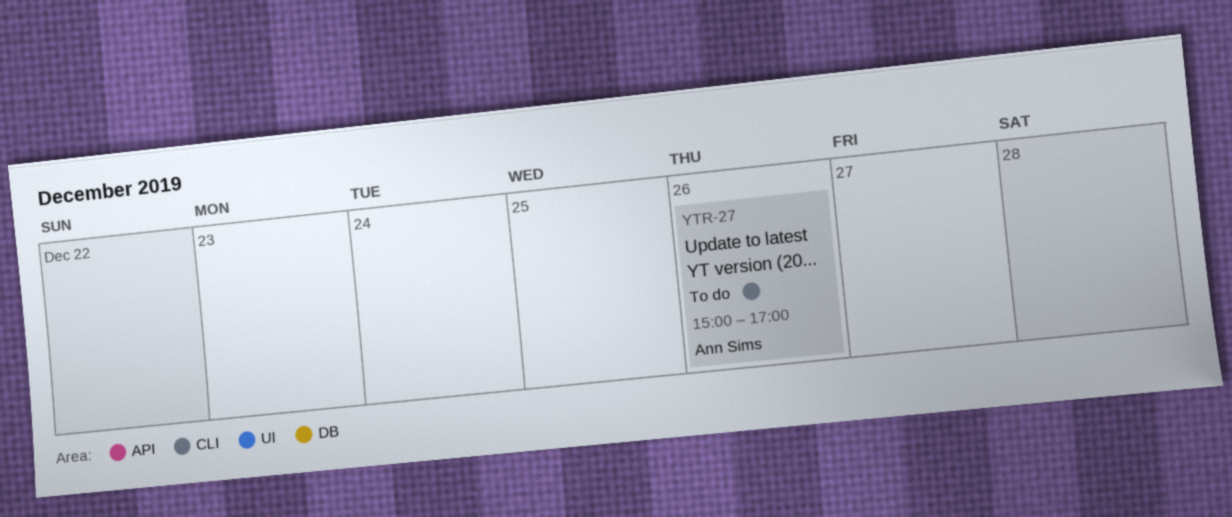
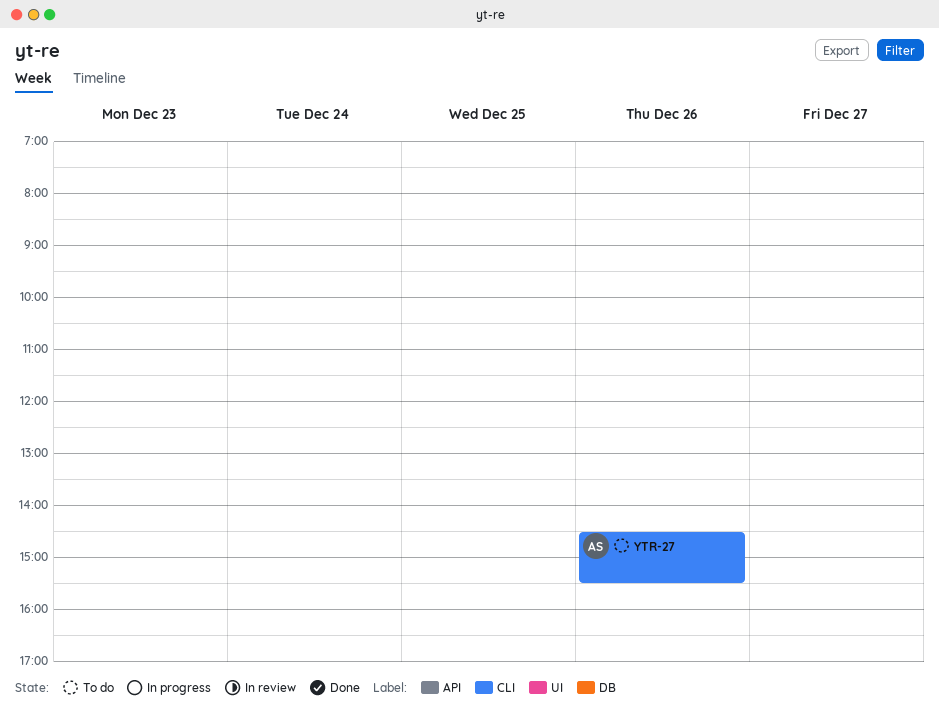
YTR-27, begins: 15:00 -> 14:30
YTR-27, ends: 17:00 -> 15:30

